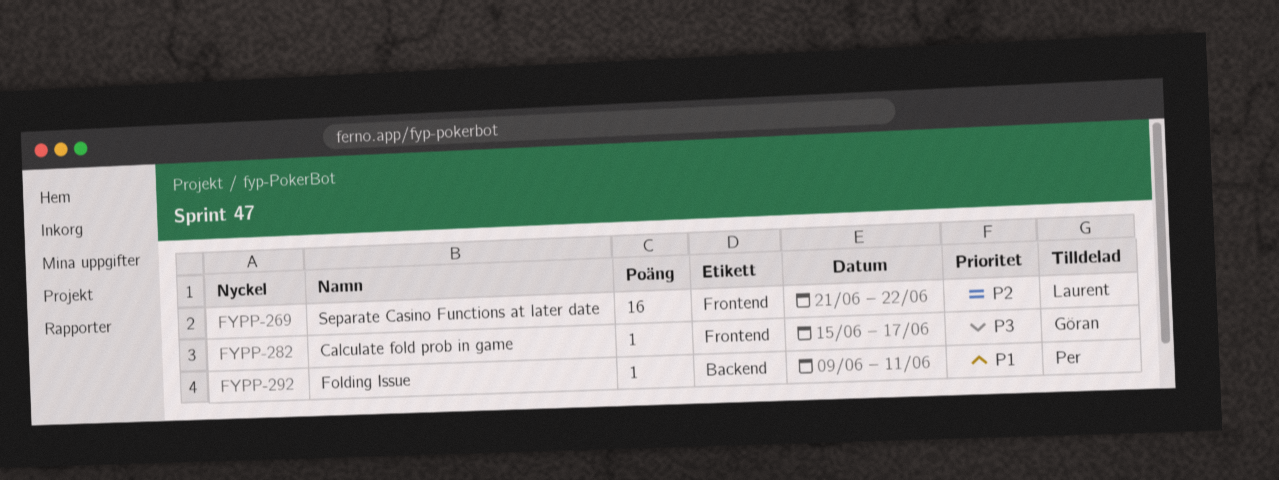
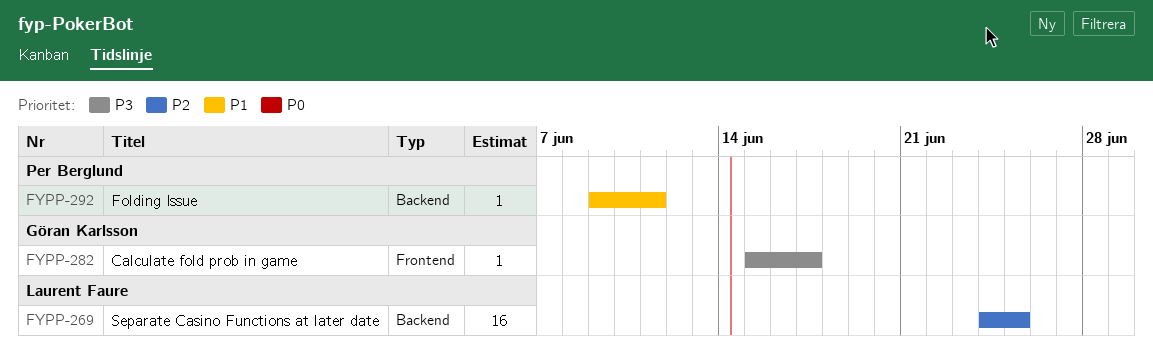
FYPP-269, label: Frontend -> Backend
FYPP-269, start: Jun 21 -> Jun 24
FYPP-269, due: Jun 22 -> Jun 25

